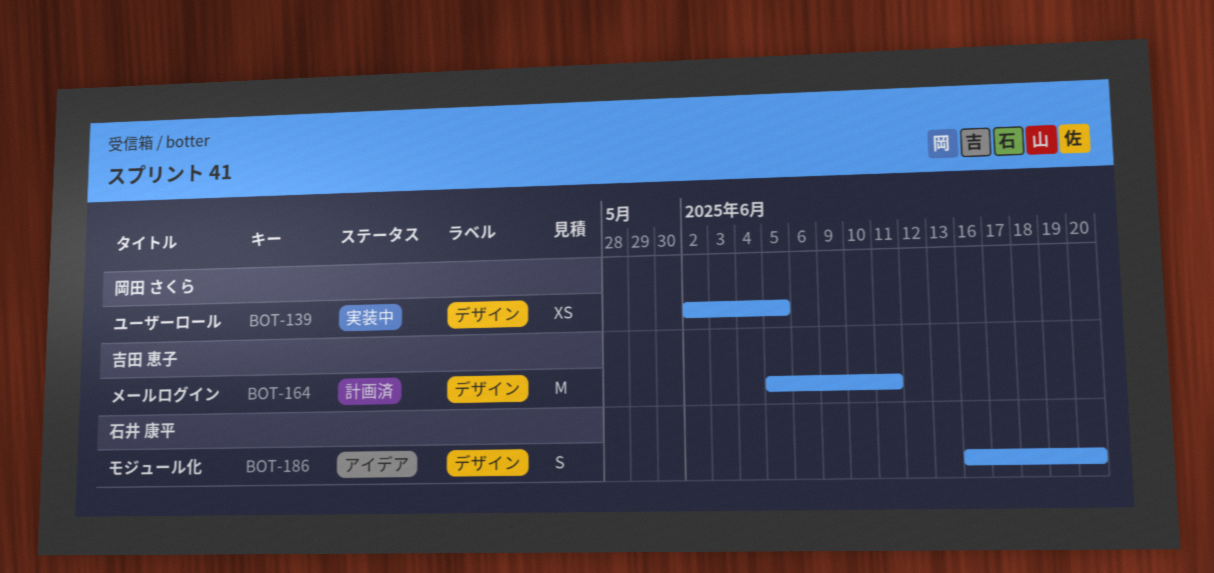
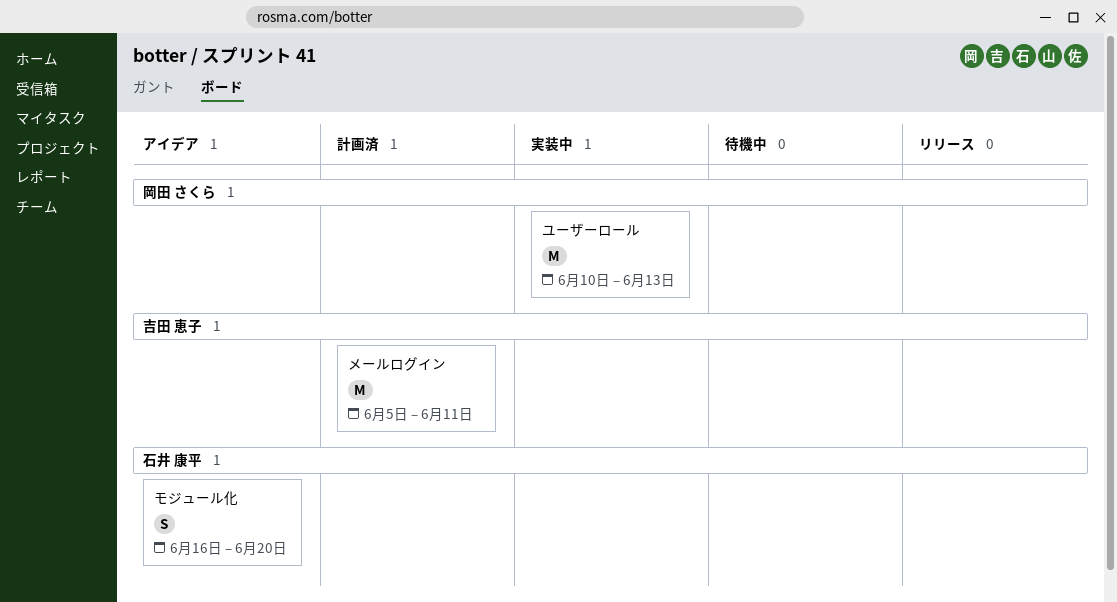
ユーザーロール, estimate: XS -> M
ユーザーロール, start: Jun 2 -> Jun 10
ユーザーロール, due: Jun 5 -> Jun 13

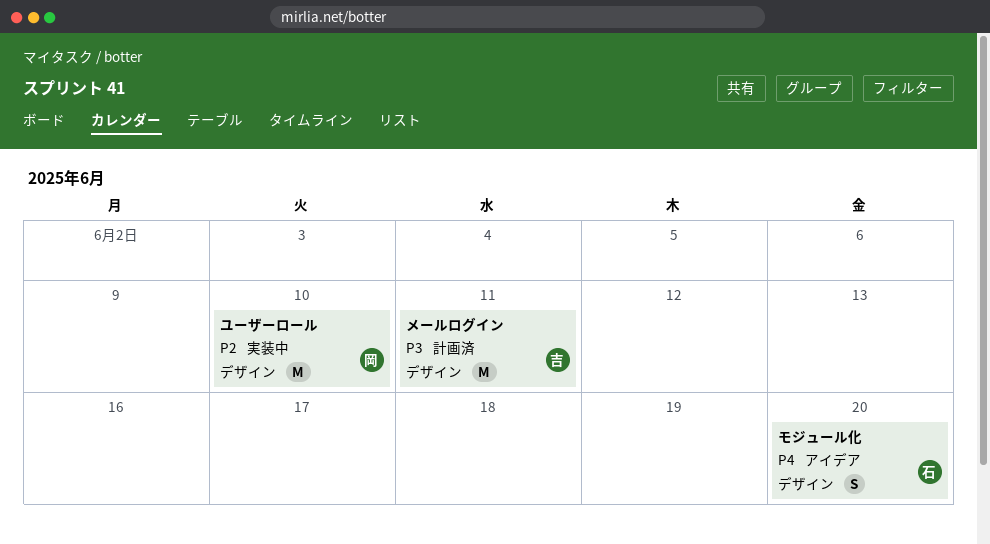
ユーザーロール, due: Jun 13 -> Jun 10

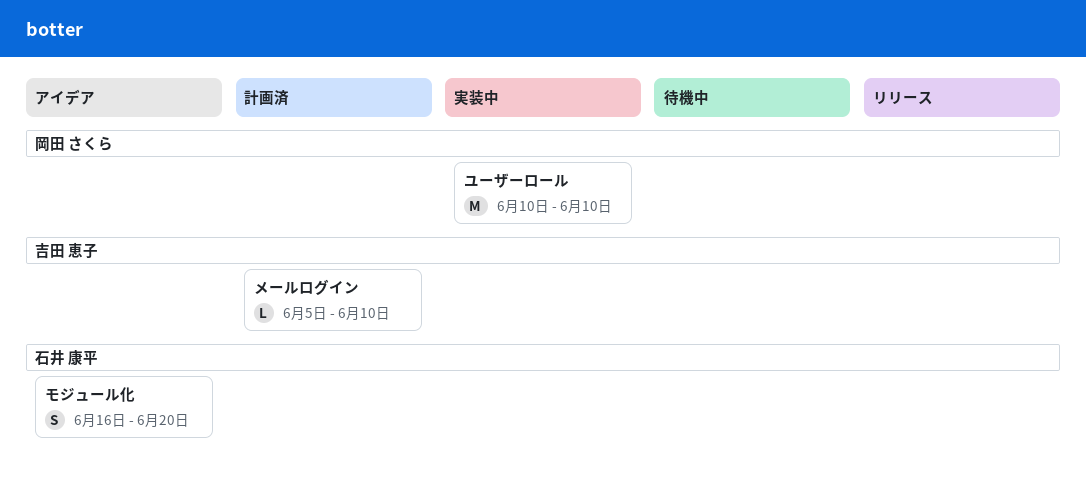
メールログイン, estimate: M -> L
メールログイン, due: Jun 11 -> Jun 10

